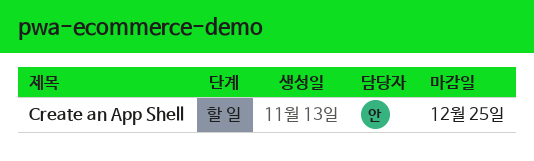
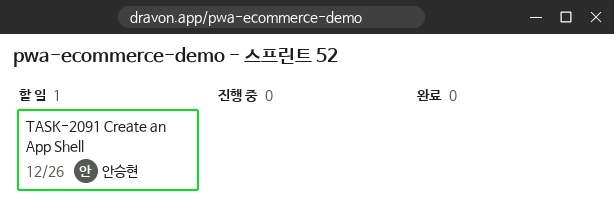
Create an App Shell, due: Dec 25 -> Dec 26

